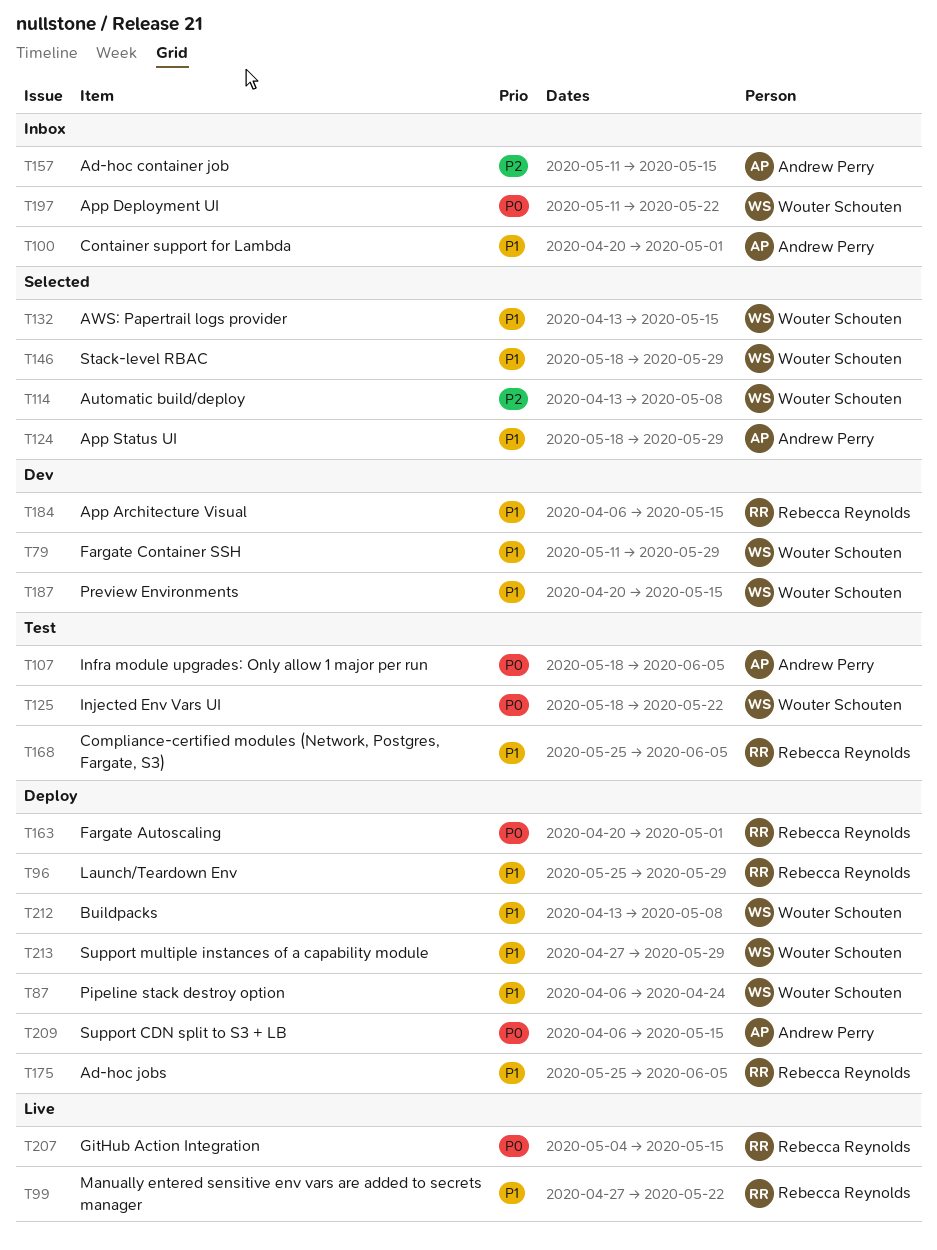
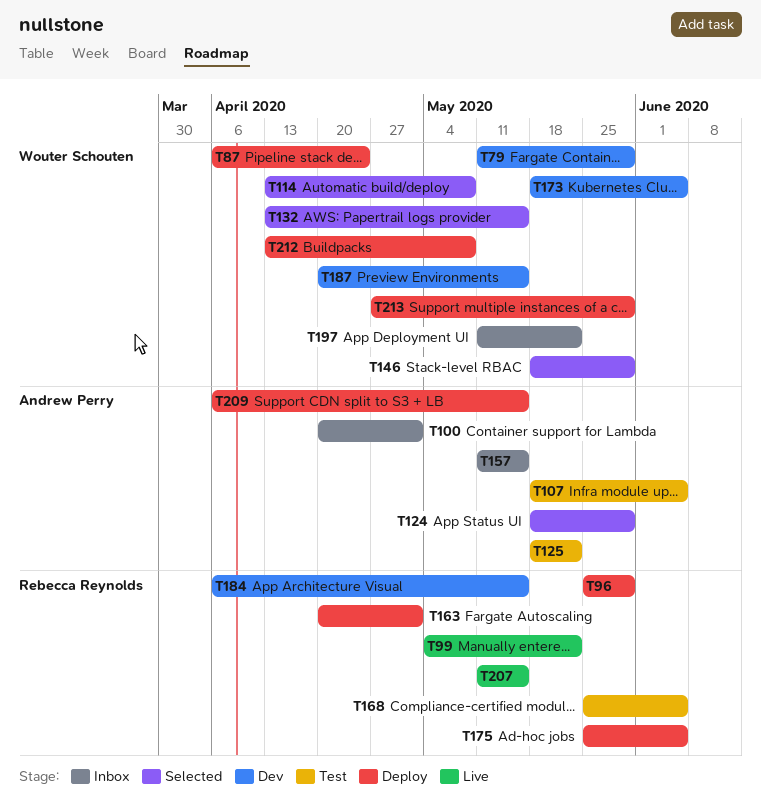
T99, start: Apr 27 -> May 4
T125, owner: Wouter Schouten -> Andrew Perry
T173: none -> present
T207, start: May 4 -> May 11

